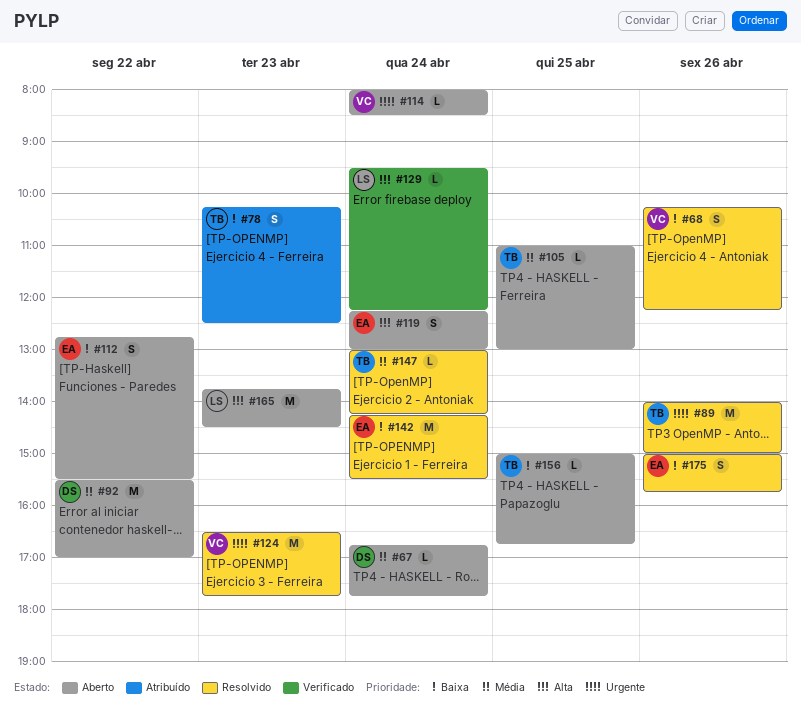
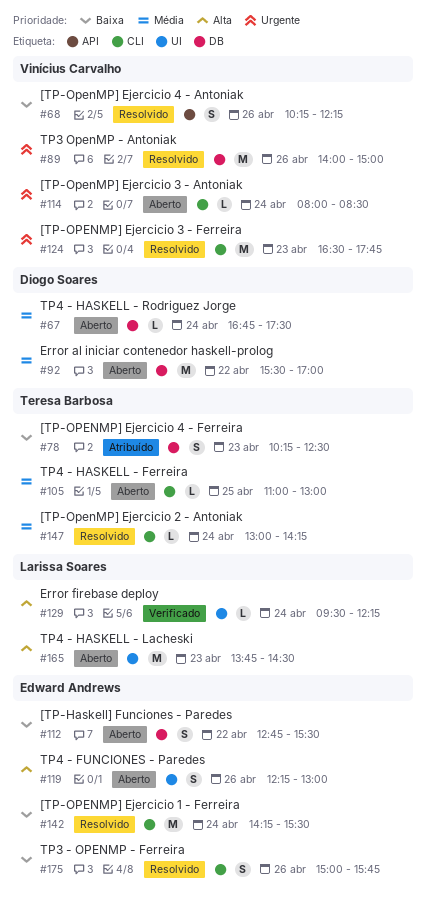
#67, ends: 17:45 -> 17:30
#89, owner: Teresa Barbosa -> Vinícius Carvalho
#119, day: Apr 24 -> Apr 26
#156: present -> none

